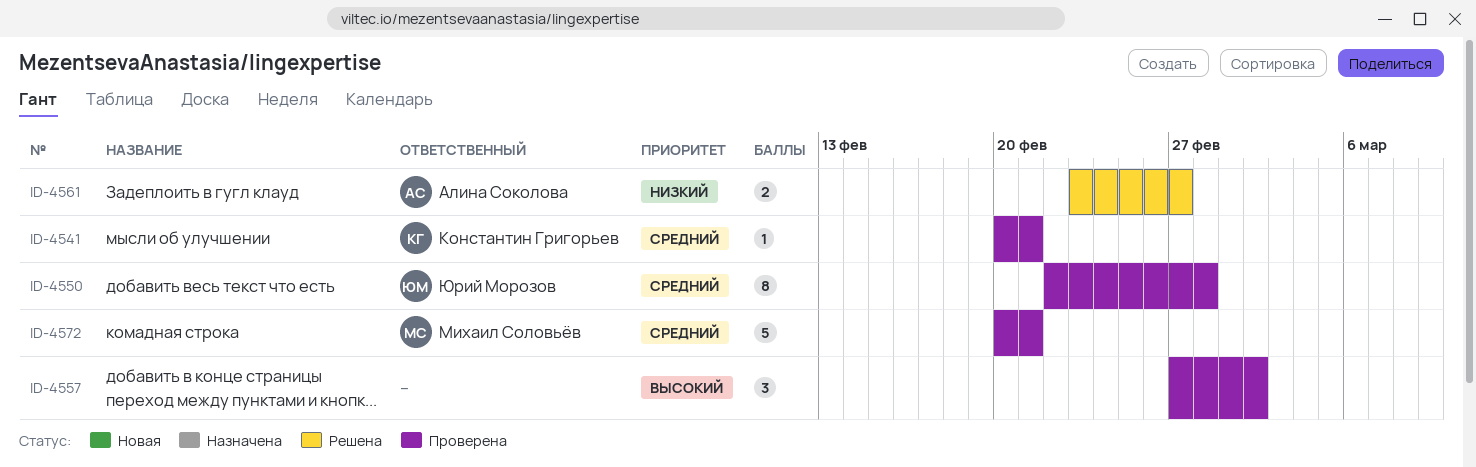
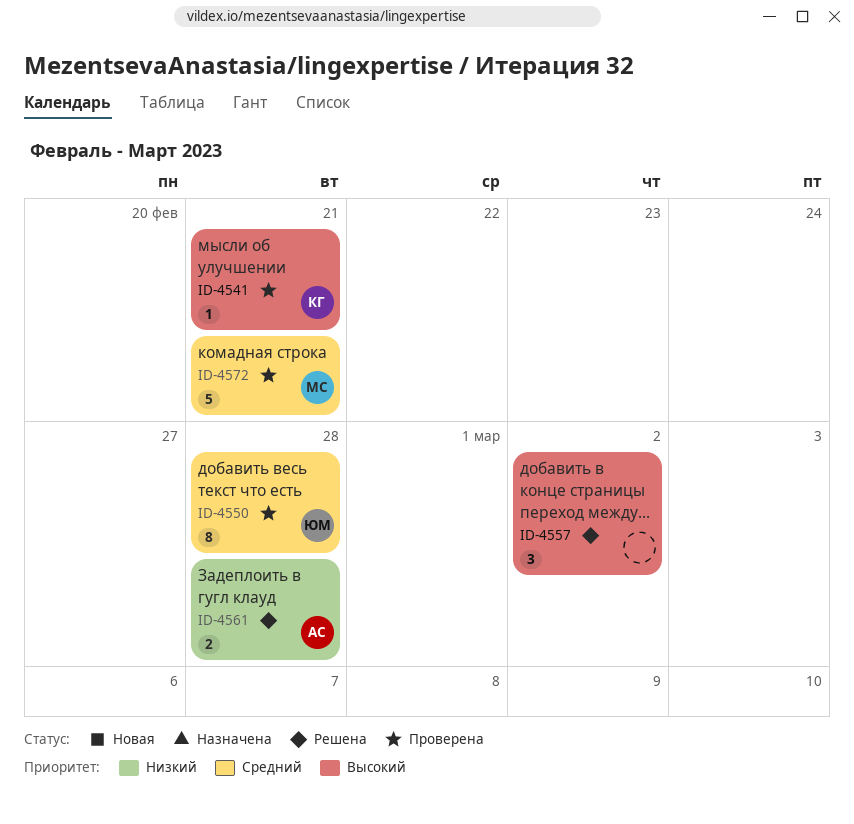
ID-4541, priority: Средний -> Высокий
ID-4557, status: Проверена -> Решена
ID-4561, due: Feb 27 -> Feb 28

